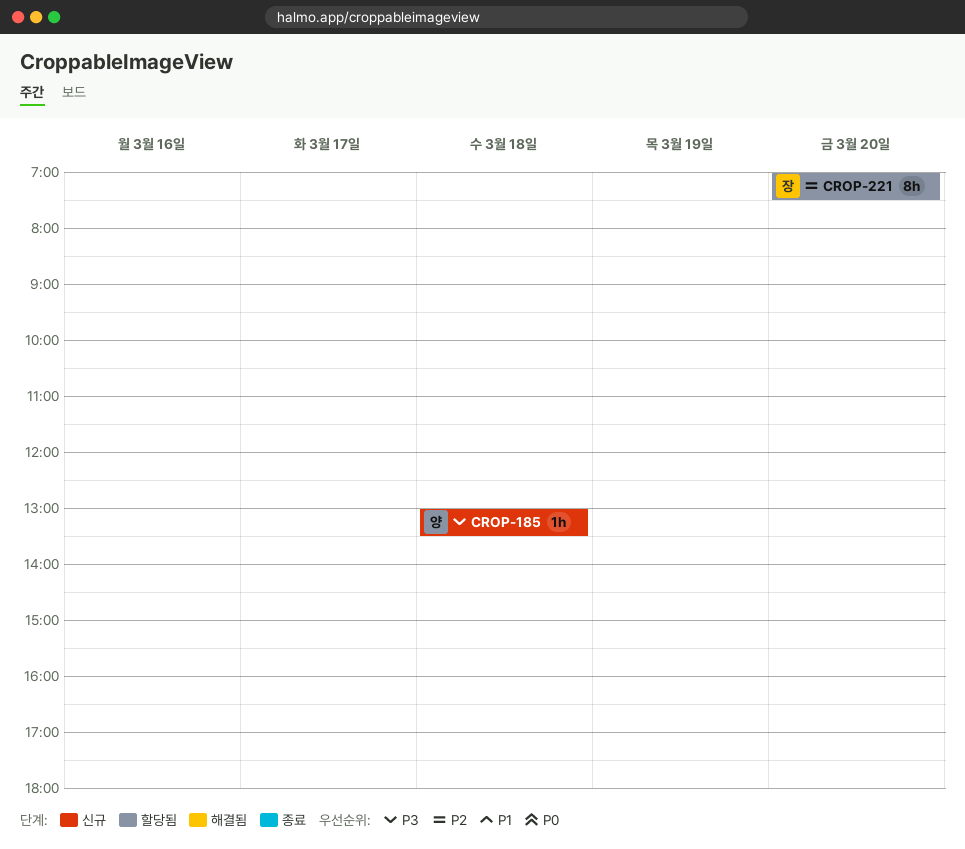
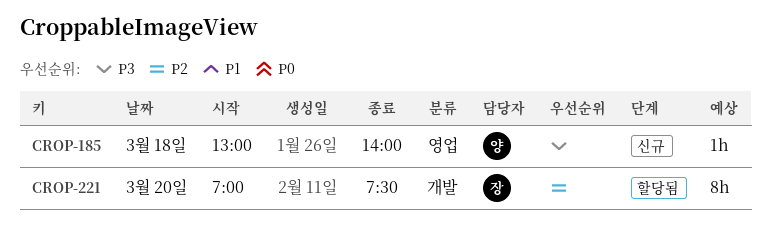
CROP-185, ends: 13:30 -> 14:00

